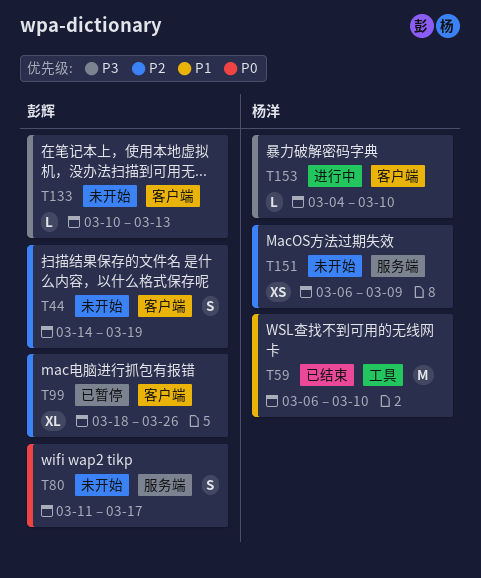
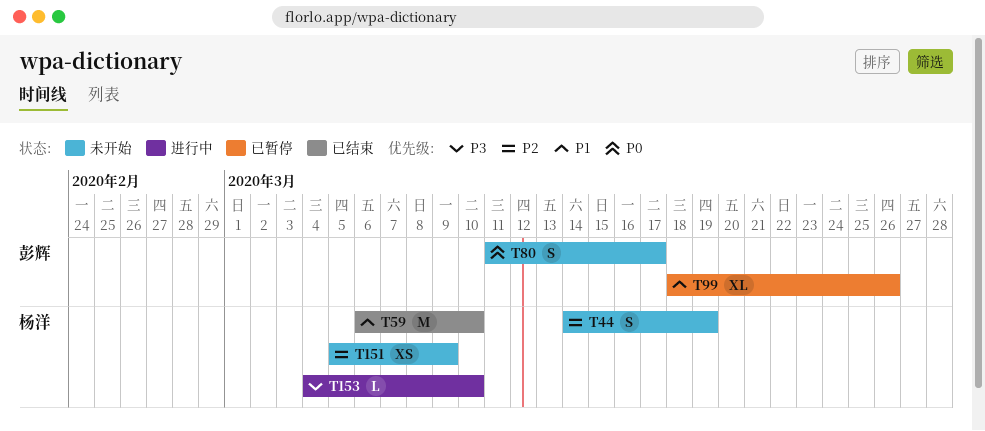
T44, owner: 彭辉 -> 杨洋
T99, priority: P2 -> P1
T133: present -> none
T151, start: Mar 6 -> Mar 5

